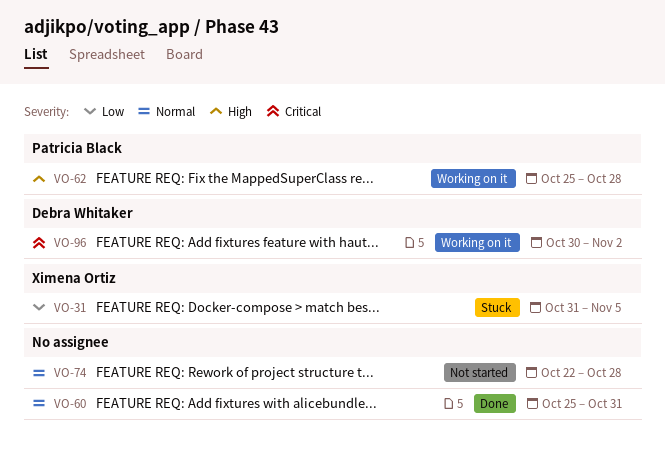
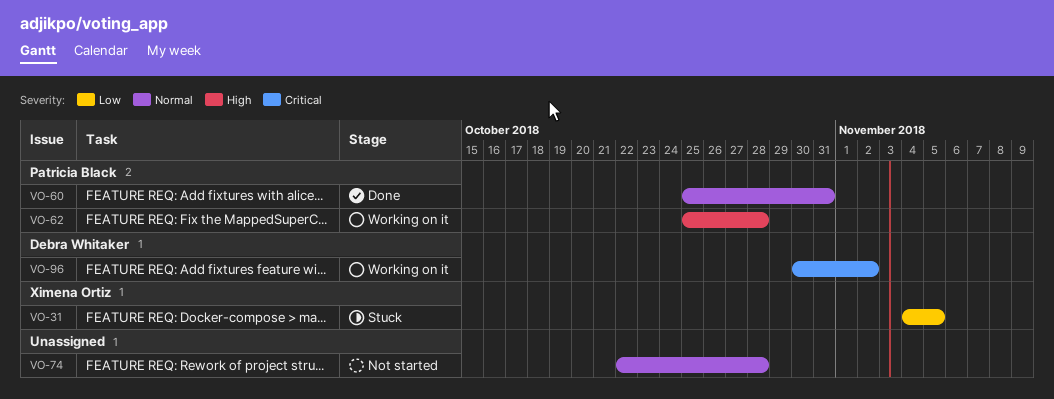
VO-31, start: Oct 31 -> Nov 4
VO-60, owner: none -> Patricia Black

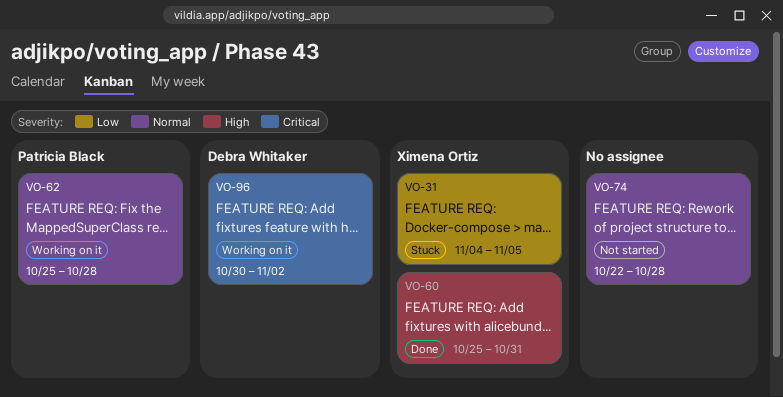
VO-60, owner: Patricia Black -> Ximena Ortiz
VO-60, priority: Normal -> High
VO-62, priority: High -> Normal

